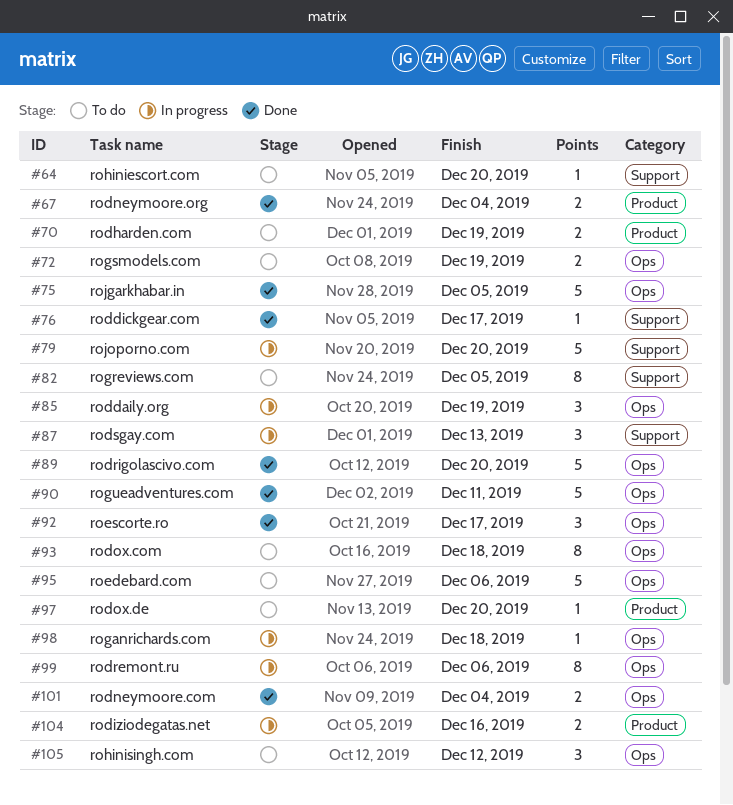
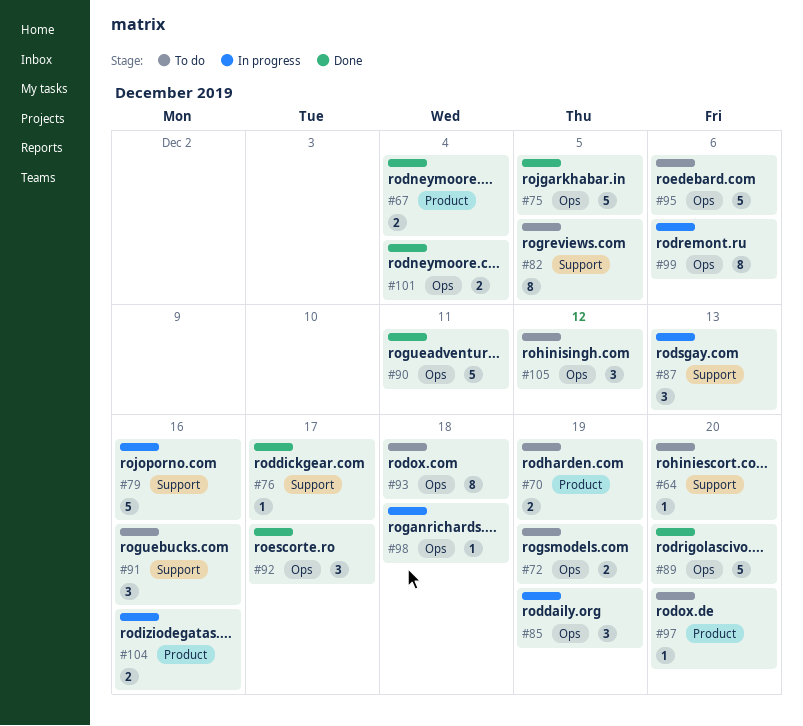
#79, due: Dec 20 -> Dec 16
#91: none -> present

